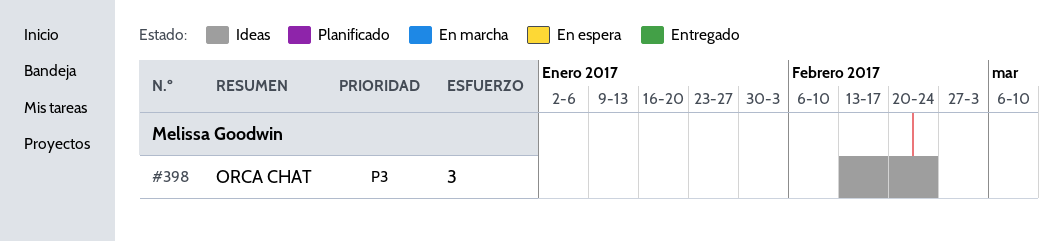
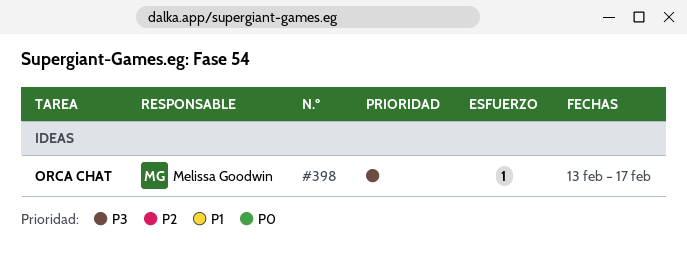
#398, estimate: 3 -> 1
#398, due: Feb 24 -> Feb 17

